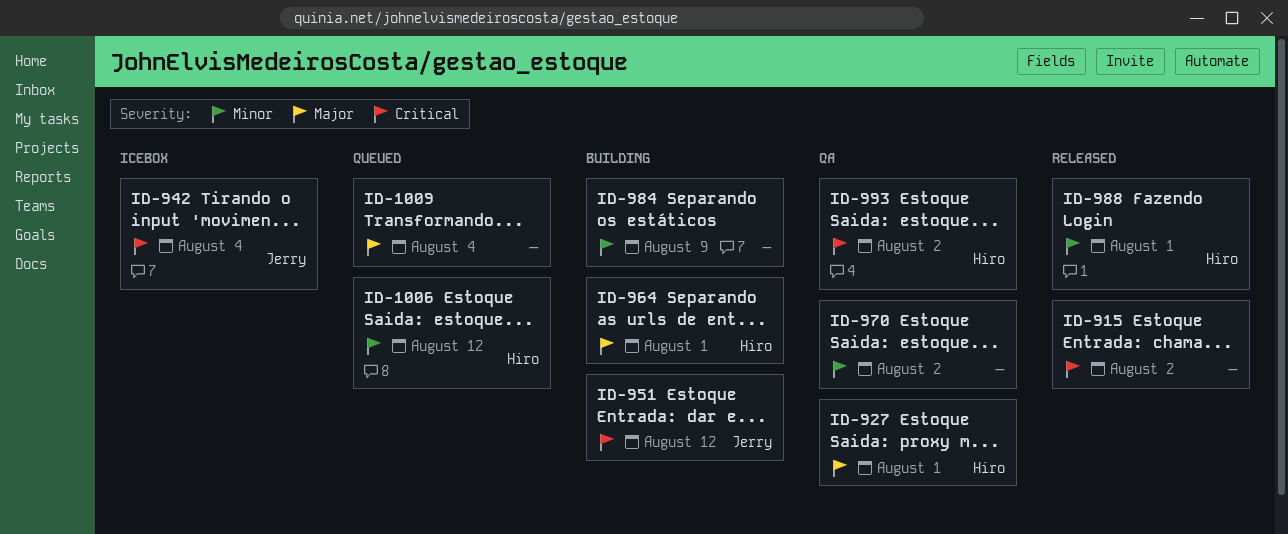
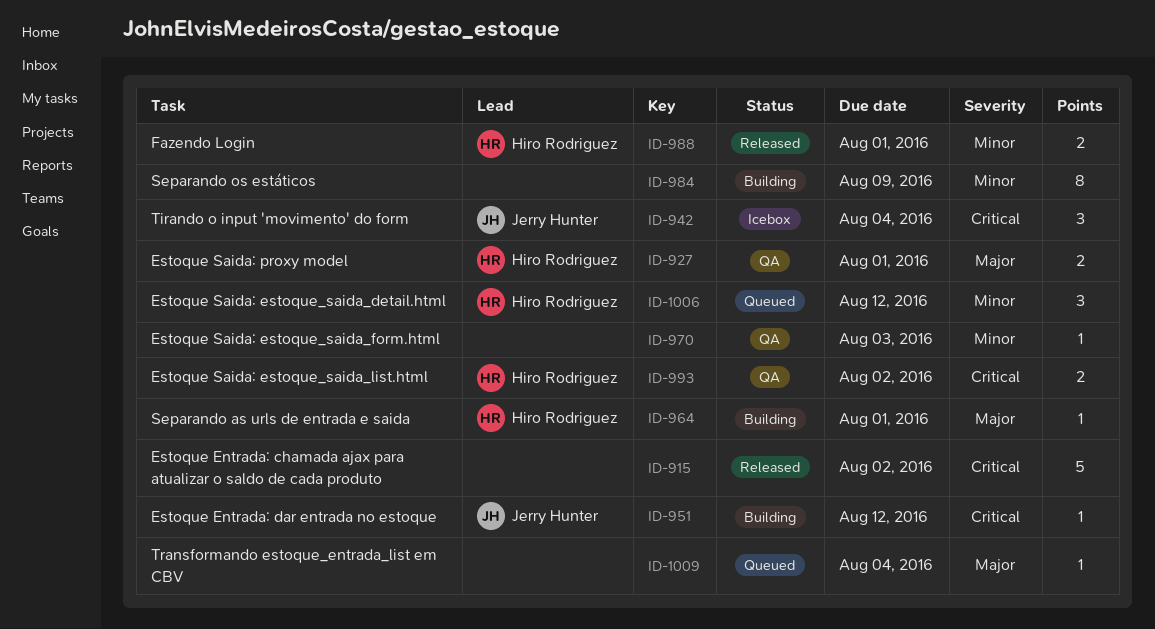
ID-970, due: Aug 2 -> Aug 3

